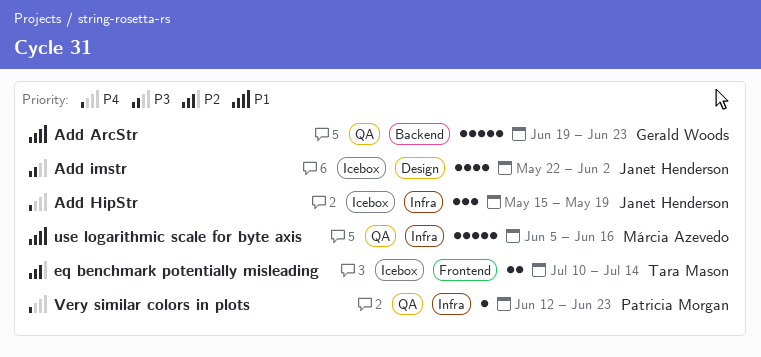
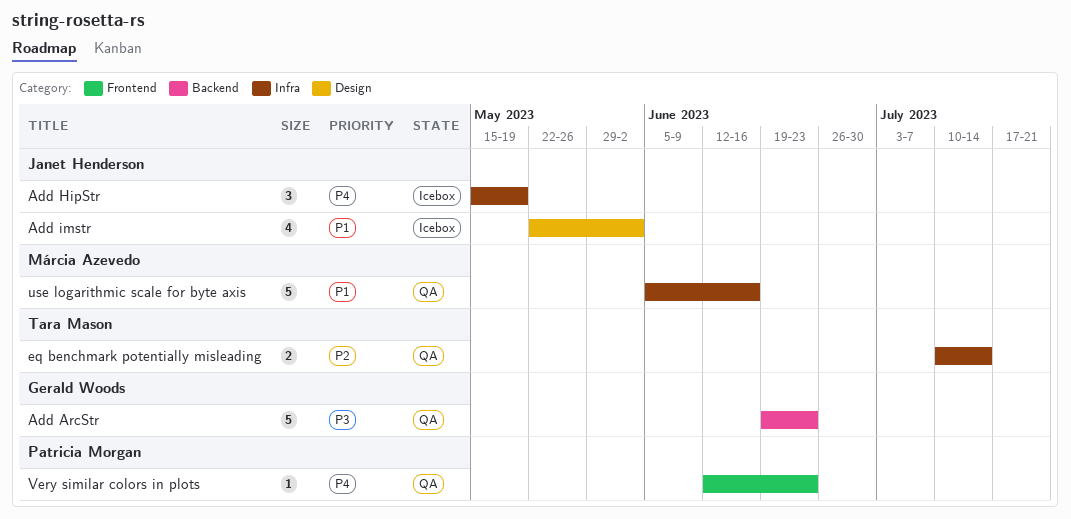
Add ArcStr, priority: P1 -> P3
Add imstr, priority: P3 -> P1
eq benchmark potentially misleading, status: Icebox -> QA
eq benchmark potentially misleading, label: Frontend -> Infra
Very similar colors in plots, label: Infra -> Frontend

